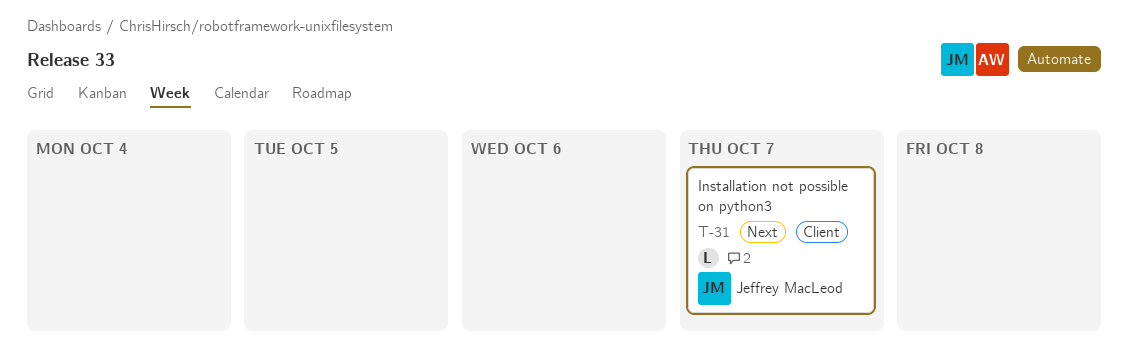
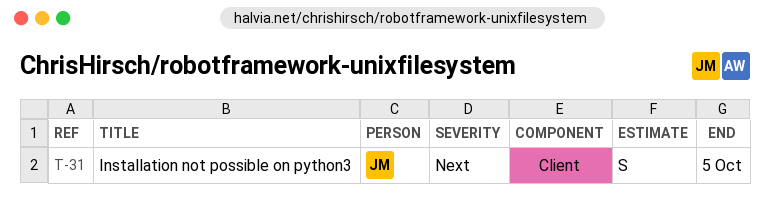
T-31, estimate: L -> S
T-31, due: Oct 7 -> Oct 5

